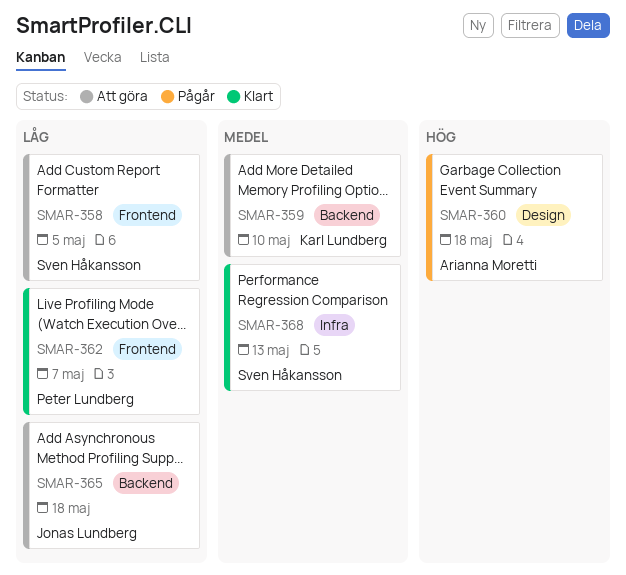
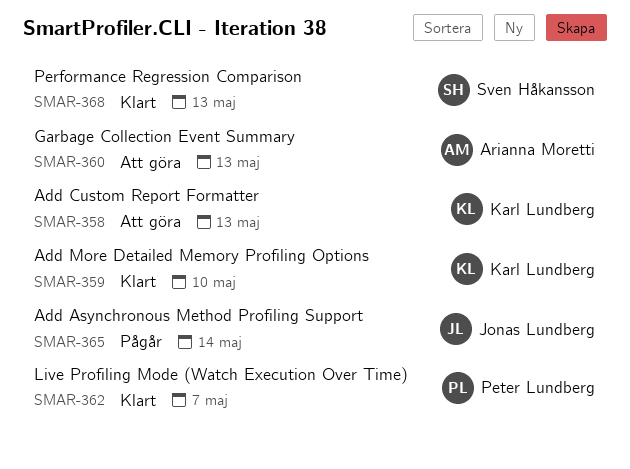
SMAR-358, owner: Sven Håkansson -> Karl Lundberg
SMAR-358, due: May 5 -> May 13
SMAR-359, status: Att göra -> Klart
SMAR-360, status: Pågår -> Att göra
SMAR-360, due: May 18 -> May 13
SMAR-365, status: Att göra -> Pågår
SMAR-365, due: May 18 -> May 14

